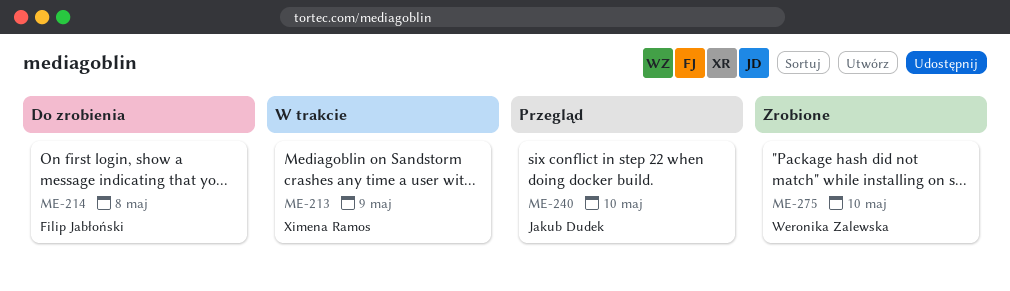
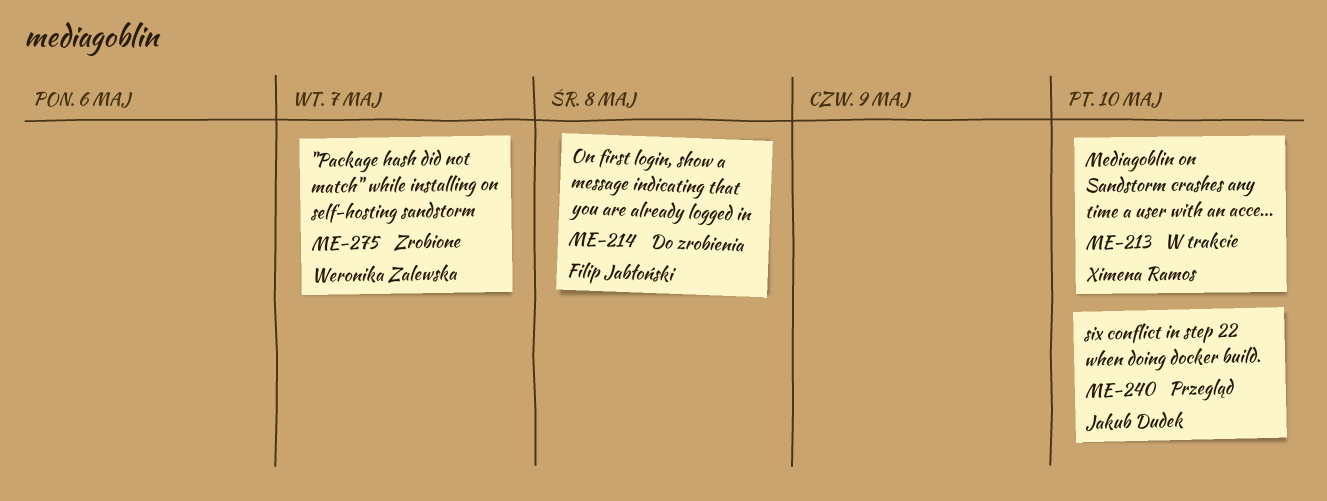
ME-213, due: May 9 -> May 10
ME-275, due: May 10 -> May 7

